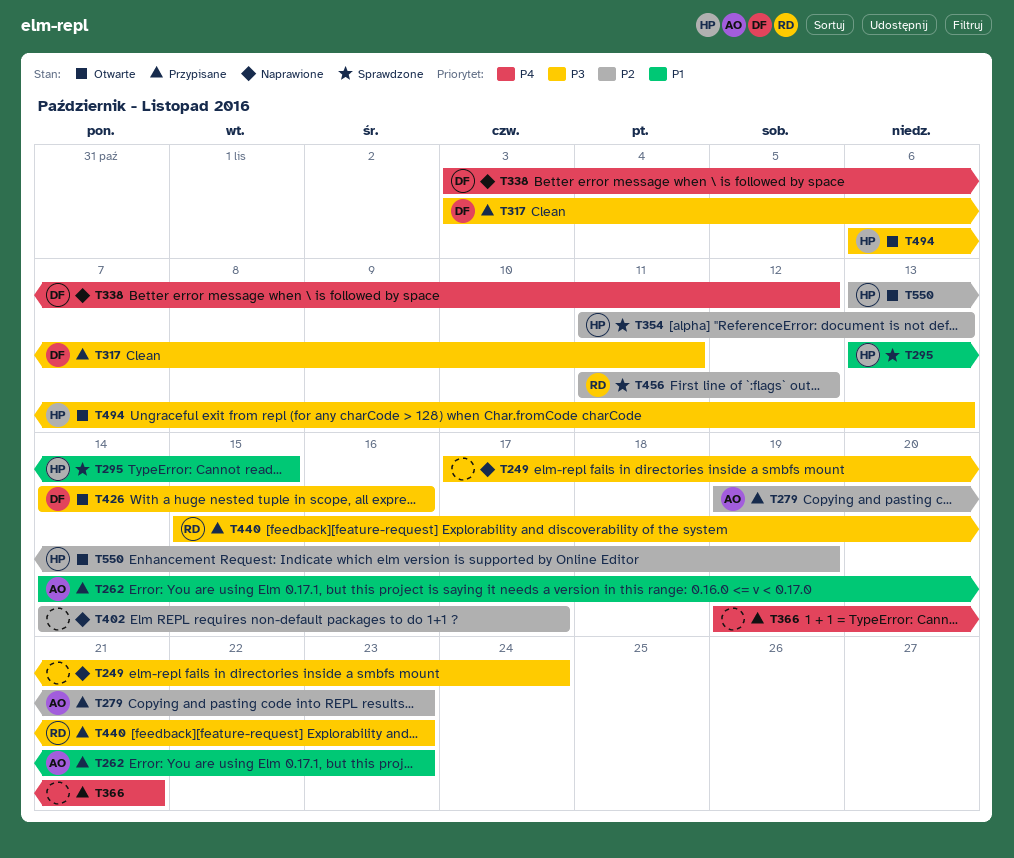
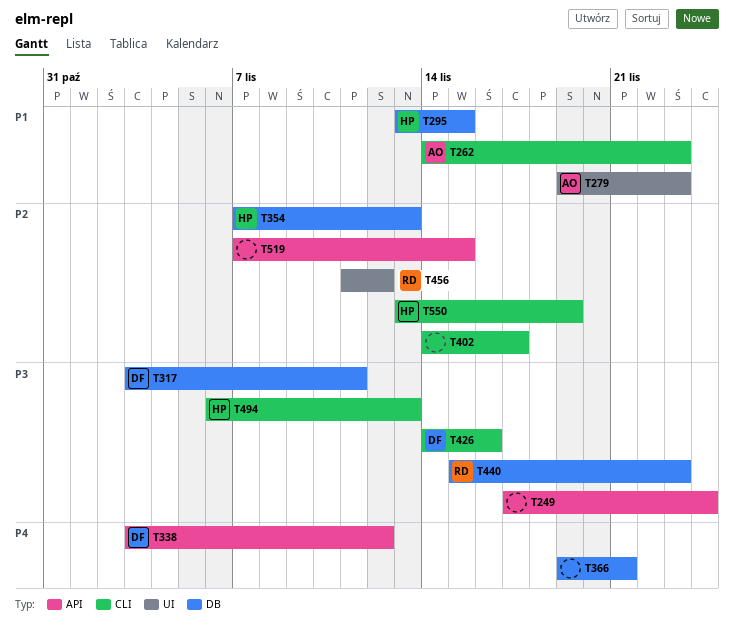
T279, priority: P2 -> P1
T354, start: Nov 11 -> Nov 7
T519: none -> present

